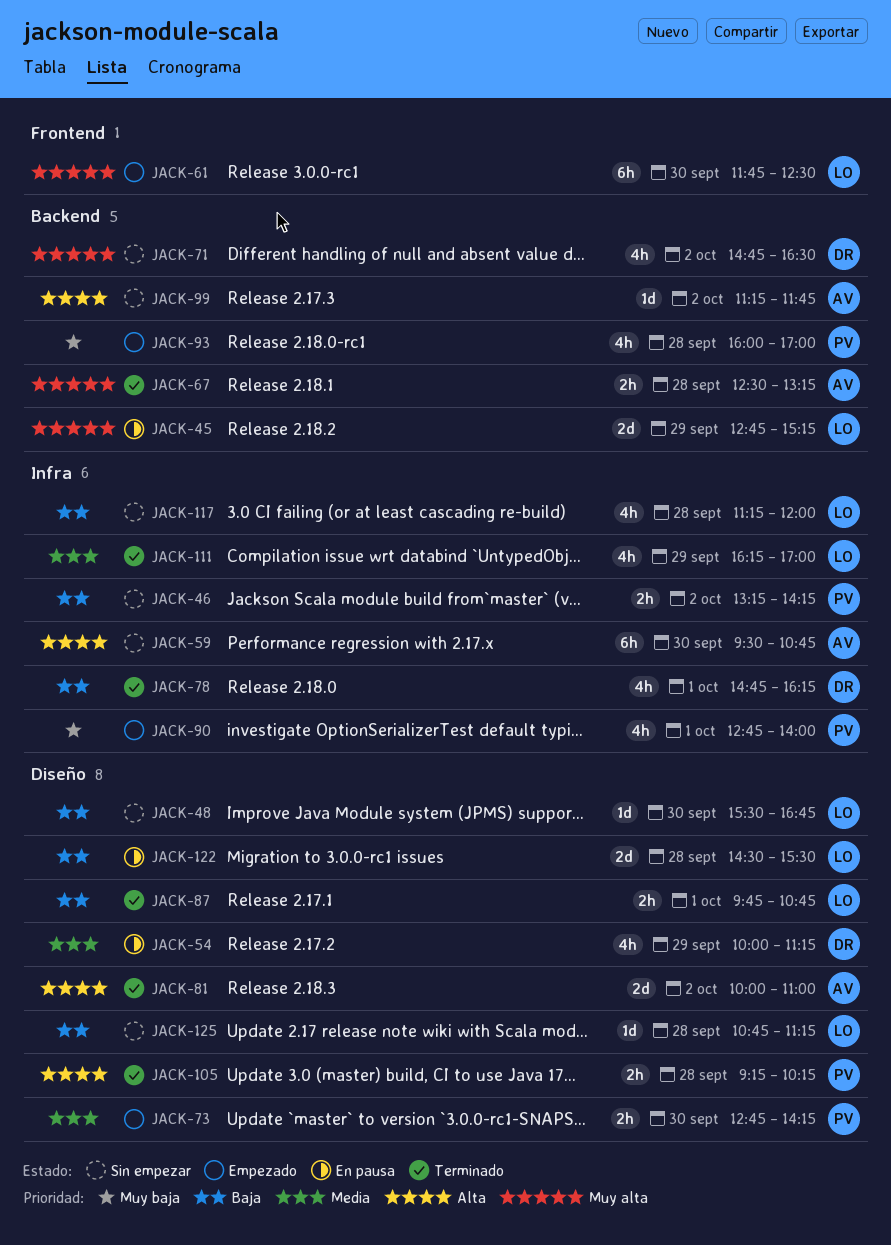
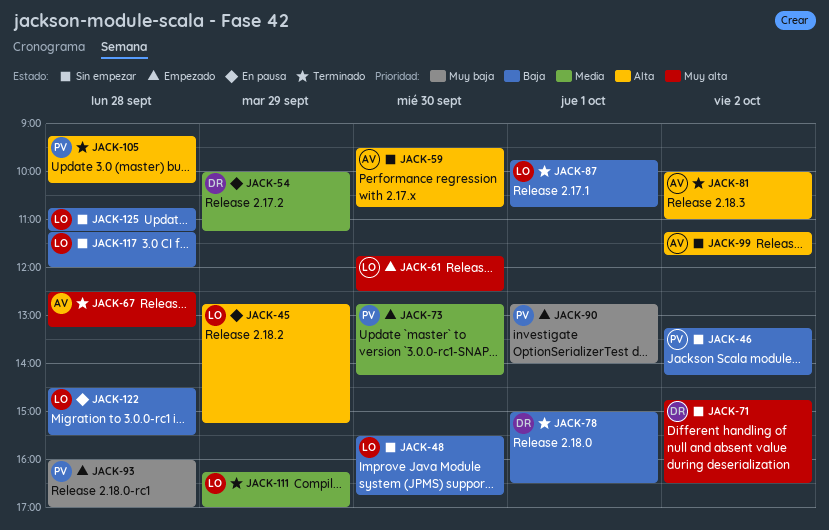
JACK-45, priority: Muy alta -> Alta
JACK-78, begins: 14:45 -> 15:00
JACK-78, ends: 16:15 -> 16:30

